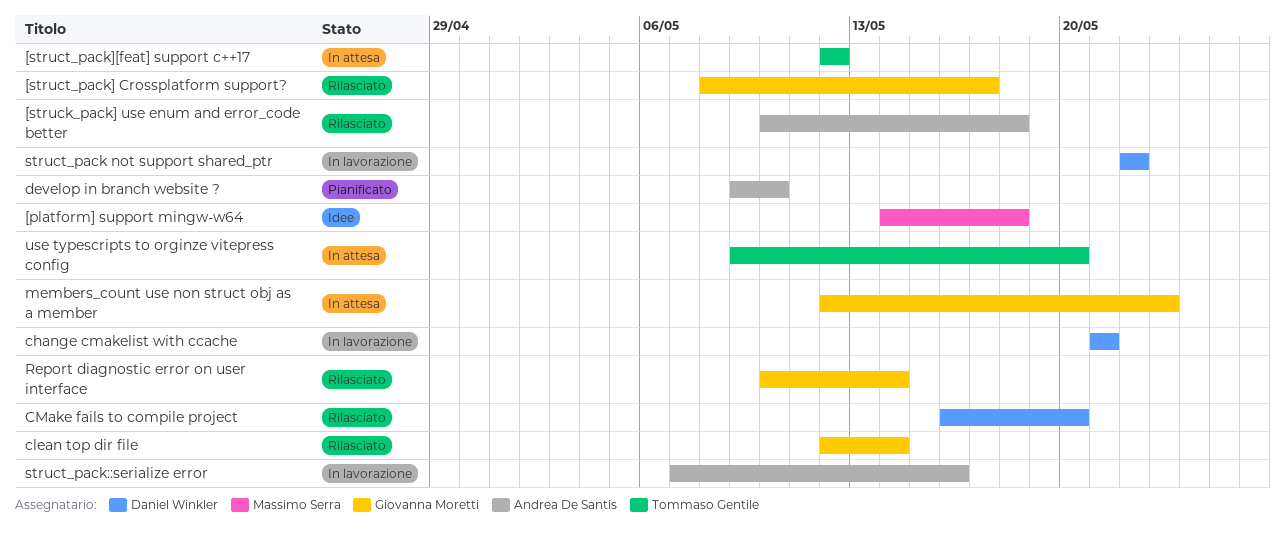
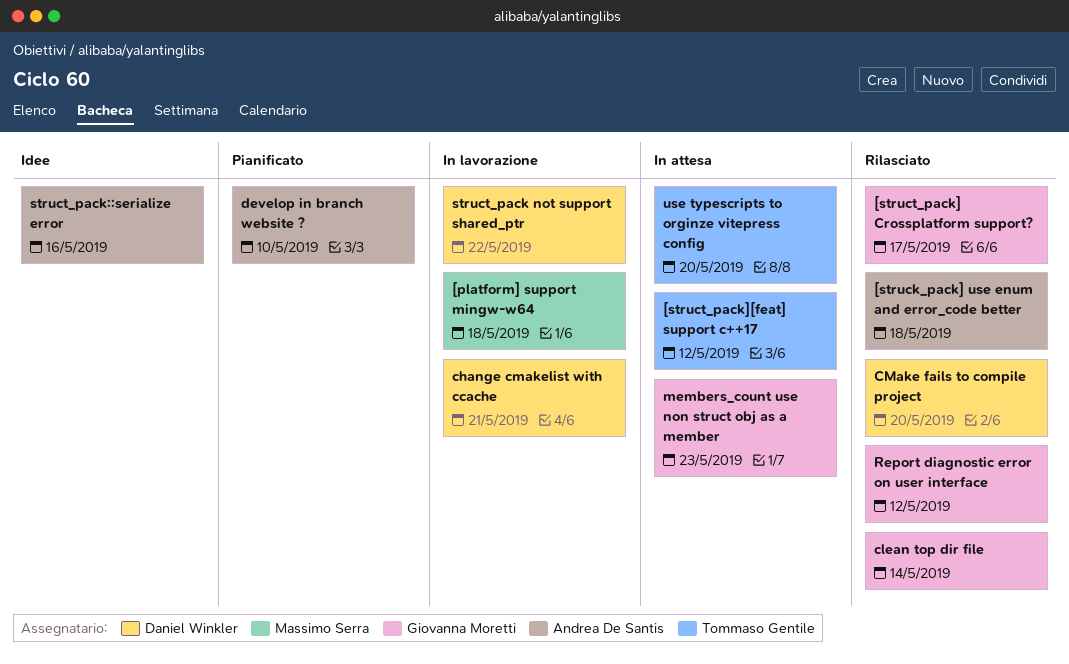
[platform] support mingw-w64, status: Idee -> In lavorazione
Report diagnostic error on user interface, due: May 14 -> May 12
struct_pack::serialize error, status: In lavorazione -> Idee

